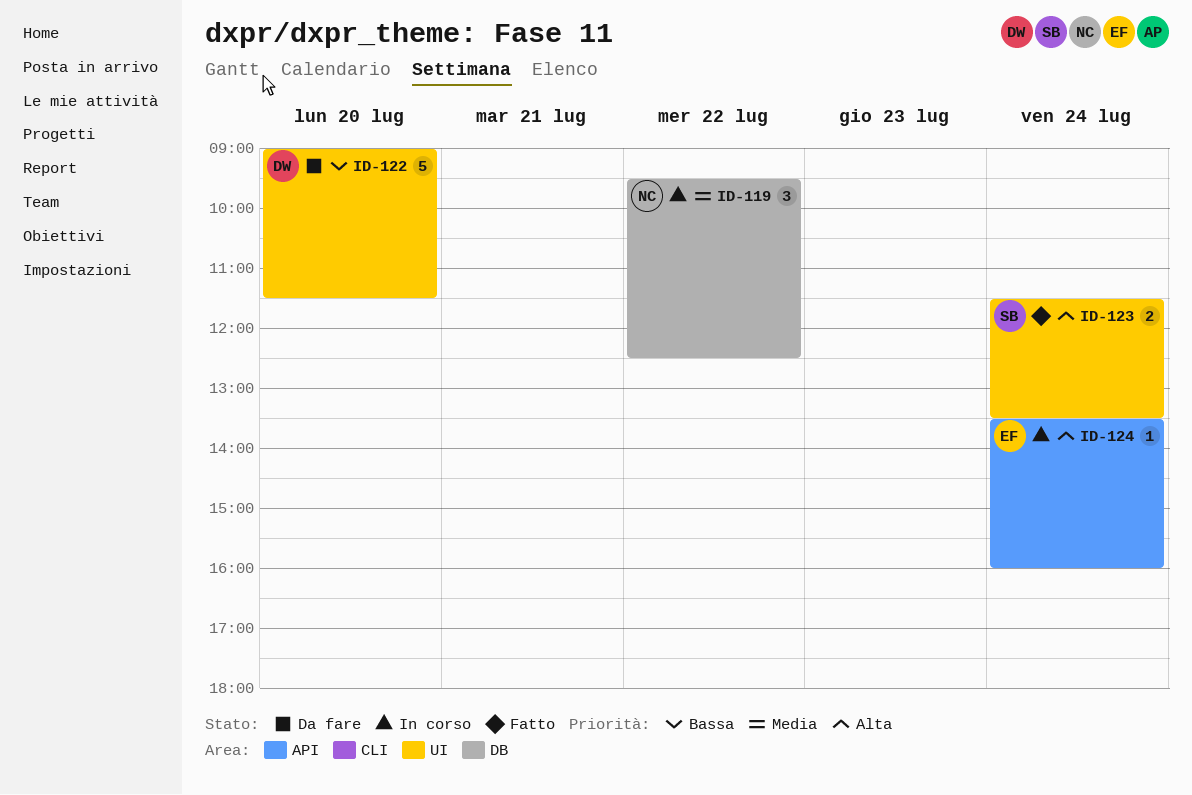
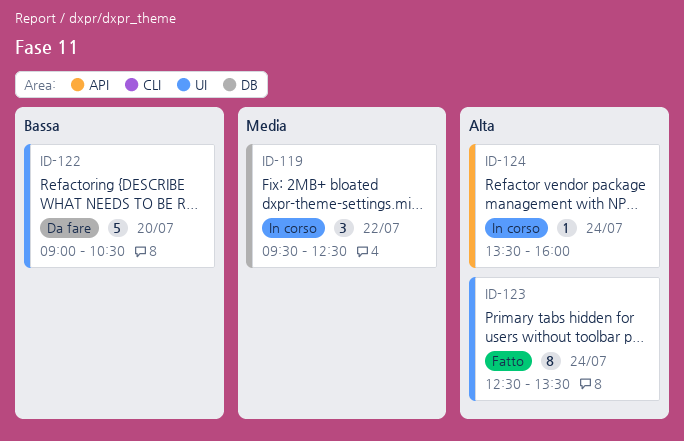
ID-122, ends: 11:30 -> 10:30
ID-123, estimate: 2 -> 8
ID-123, begins: 11:30 -> 12:30

